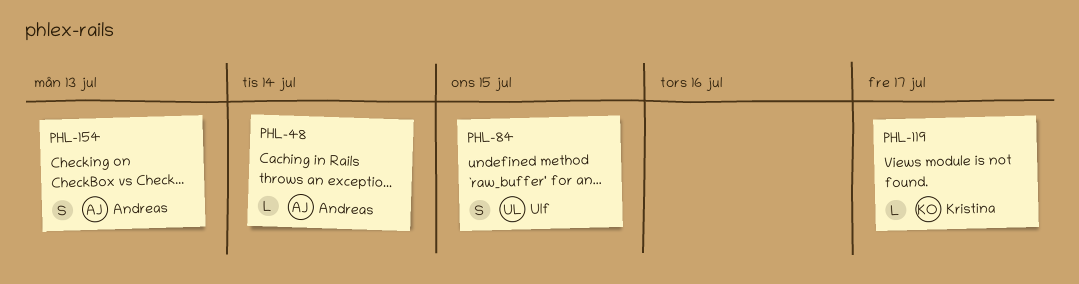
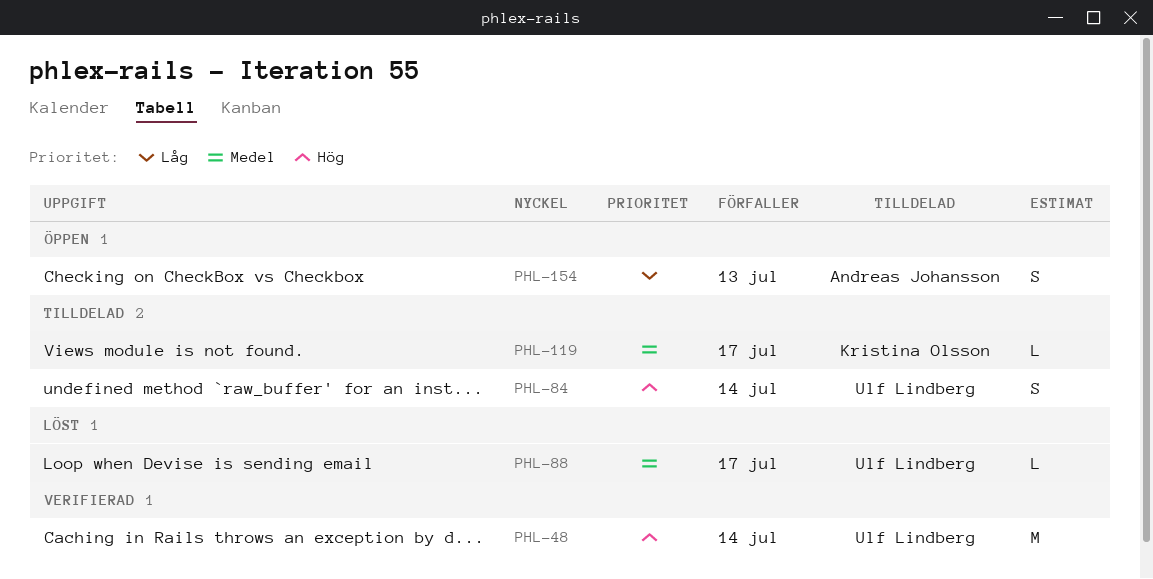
PHL-48, owner: Andreas Johansson -> Ulf Lindberg
PHL-48, estimate: L -> M
PHL-84, due: Jul 15 -> Jul 14
PHL-88: none -> present

